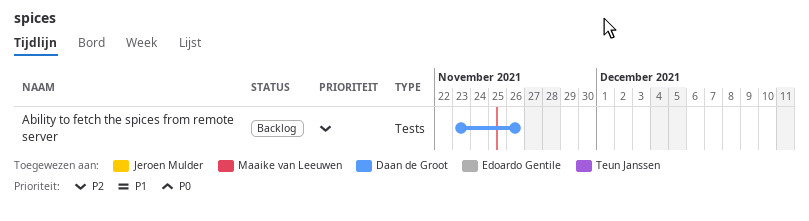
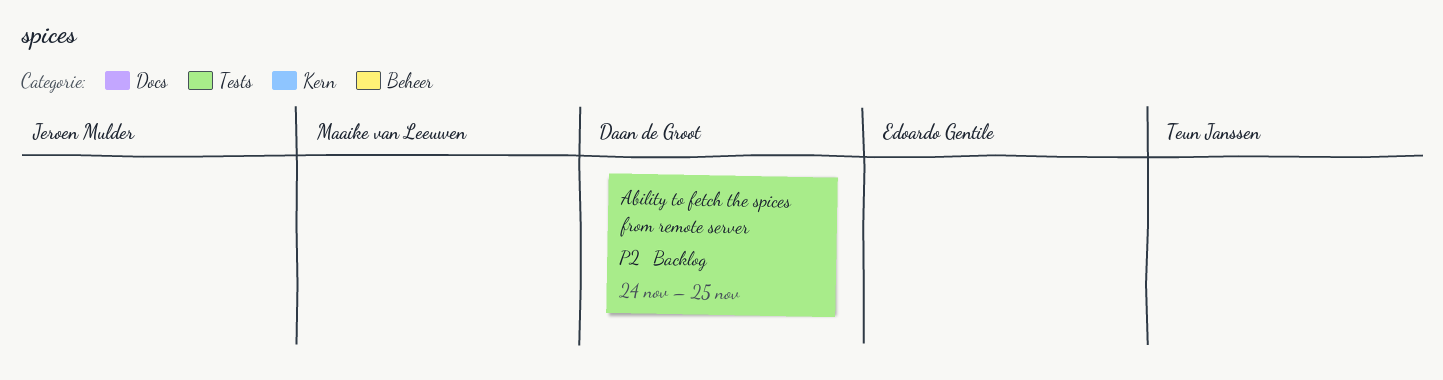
Ability to fetch the spices from remote server, start: Nov 23 -> Nov 24
Ability to fetch the spices from remote server, due: Nov 26 -> Nov 25

